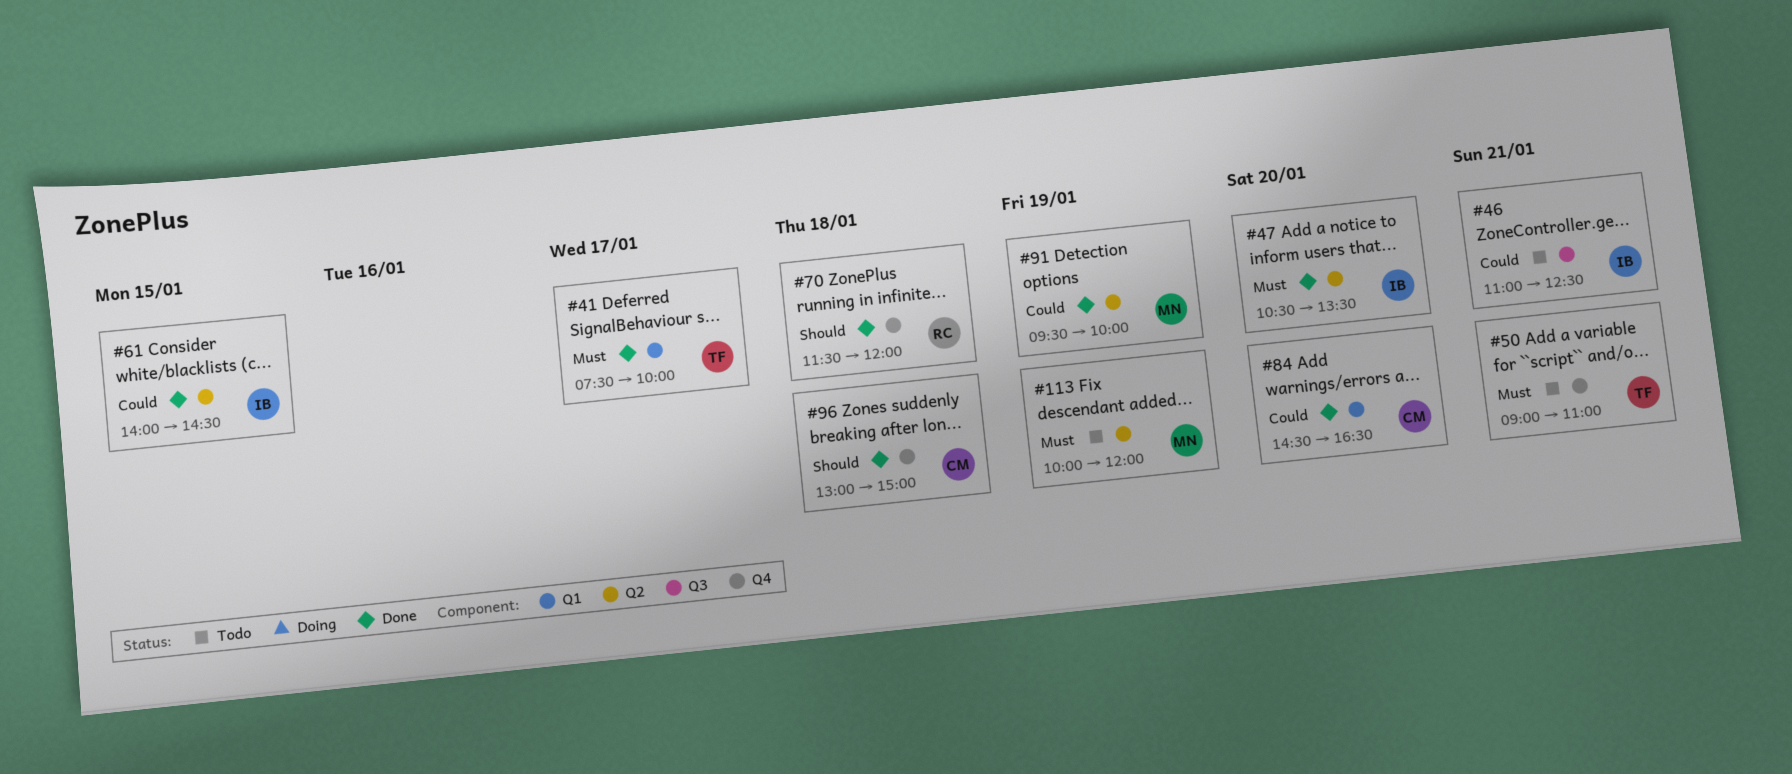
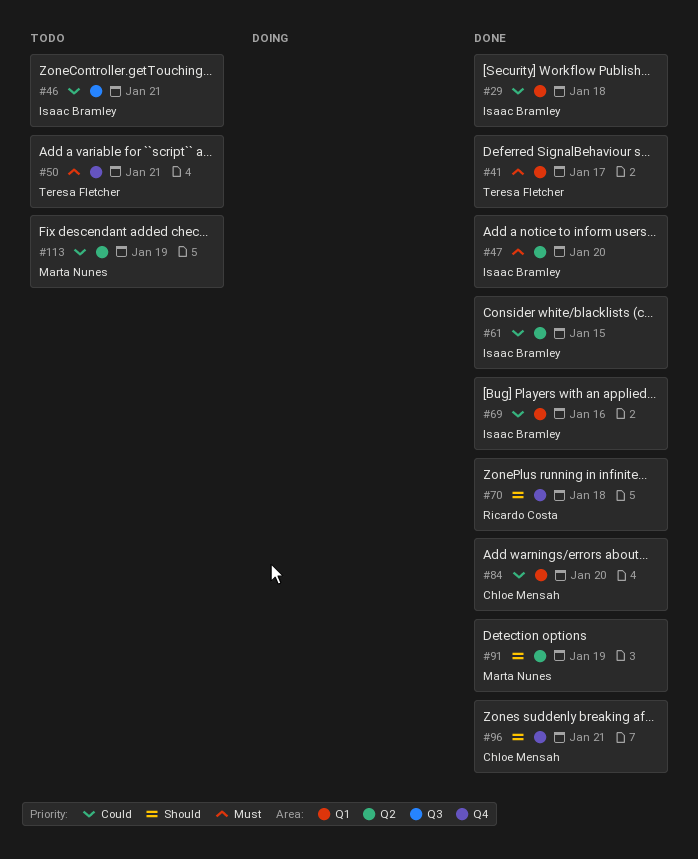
#29: none -> present
#69: none -> present
#91, priority: Could -> Should
#96, day: Jan 18 -> Jan 21
#113, priority: Must -> Could

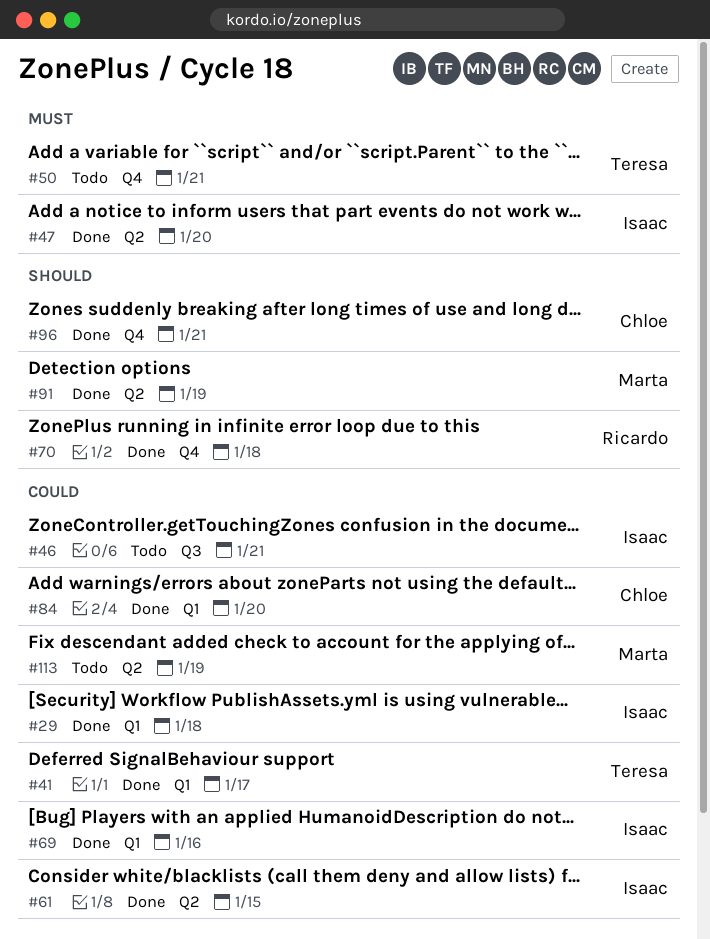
#41, priority: Must -> Could

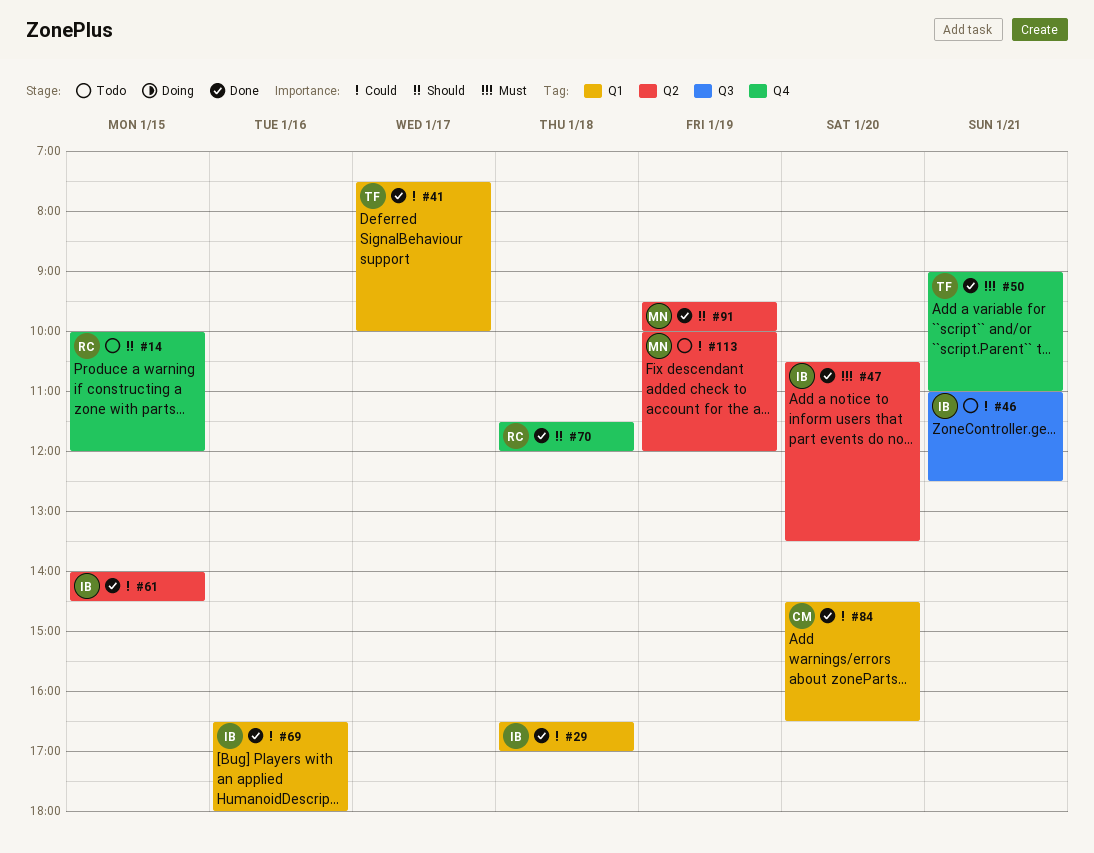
#14: none -> present
#50, status: Todo -> Done
#96: present -> none

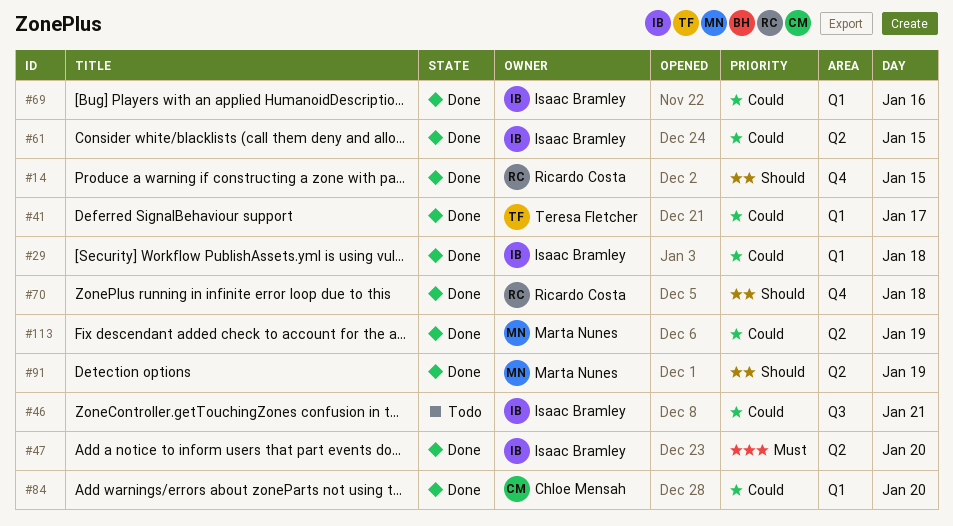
#14, status: Todo -> Done
#50: present -> none
#113, status: Todo -> Done

